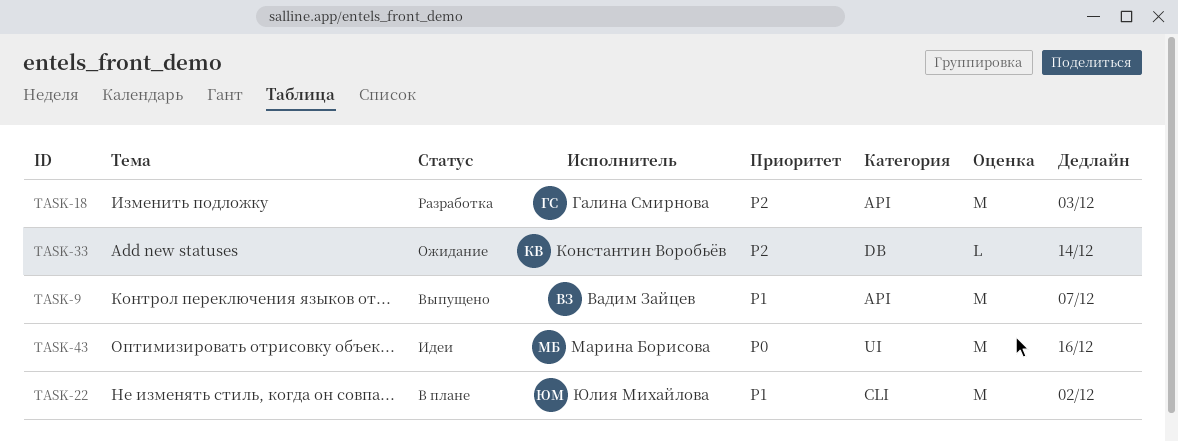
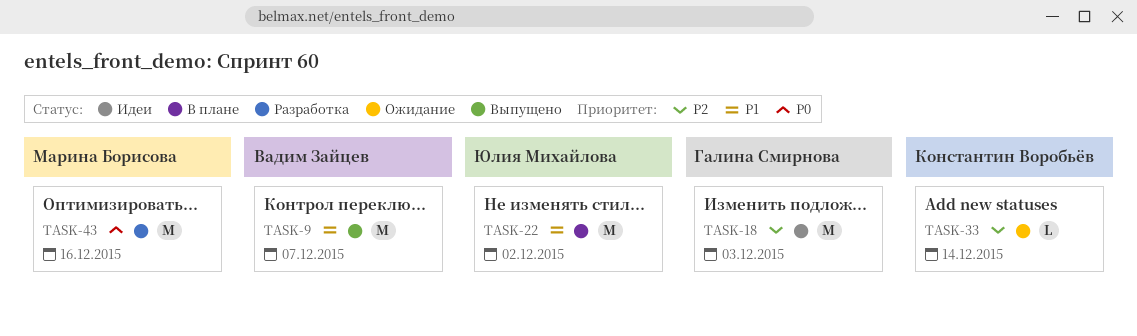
TASK-18, status: Разработка -> Идеи
TASK-43, status: Идеи -> Разработка

